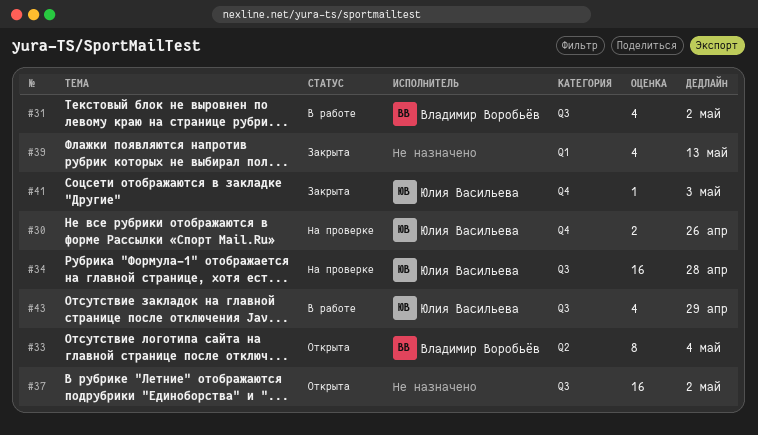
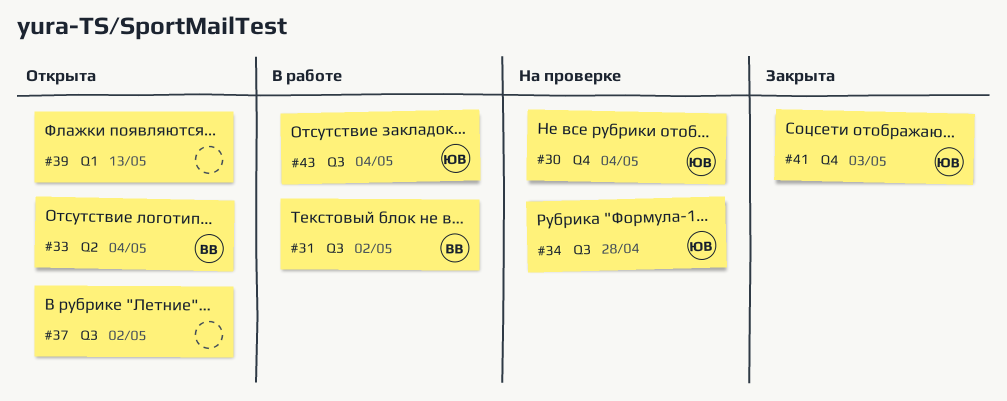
#30, due: Apr 26 -> May 4
#39, status: Закрыта -> Открыта
#43, due: Apr 29 -> May 4

